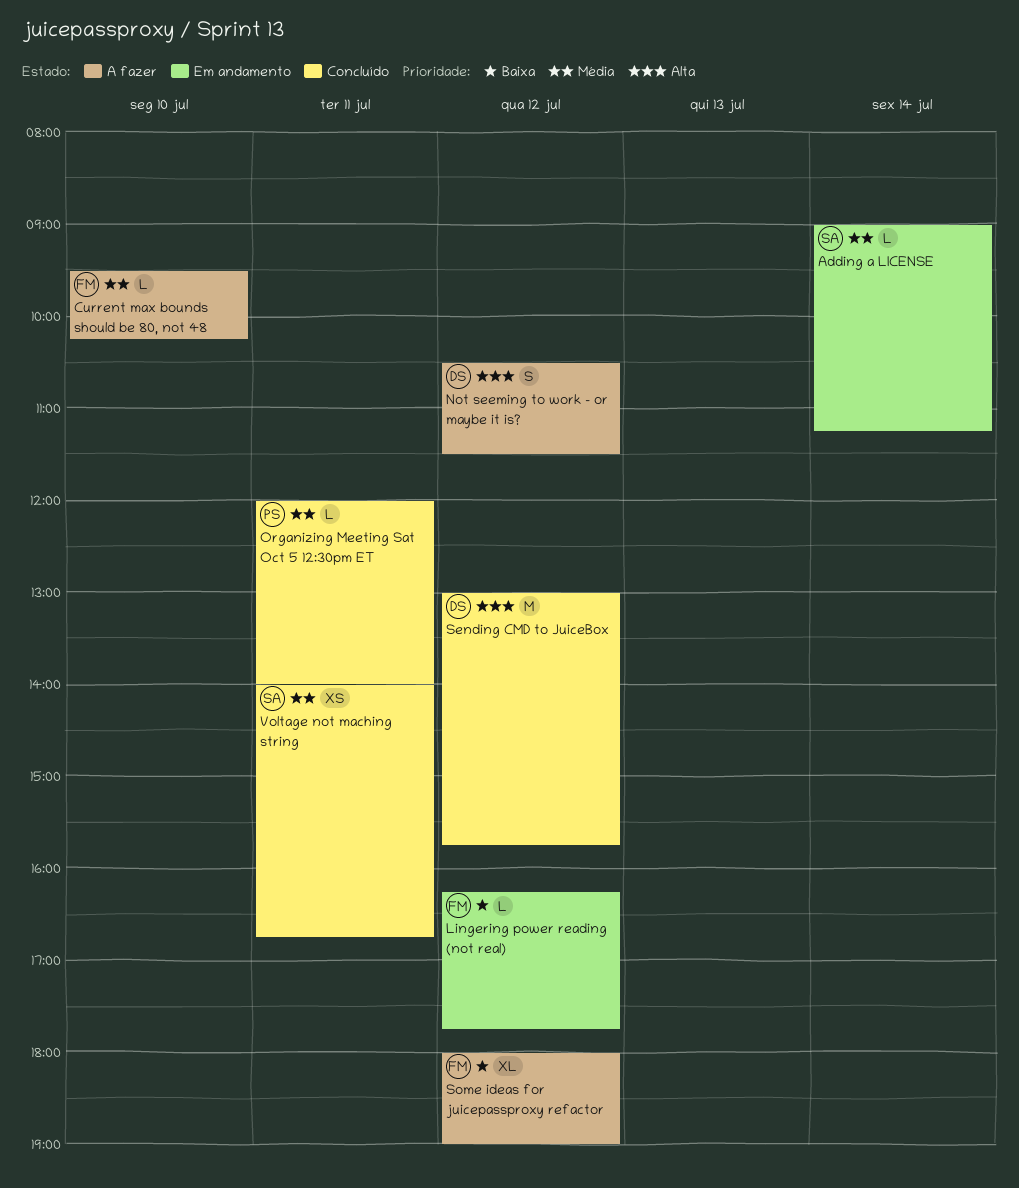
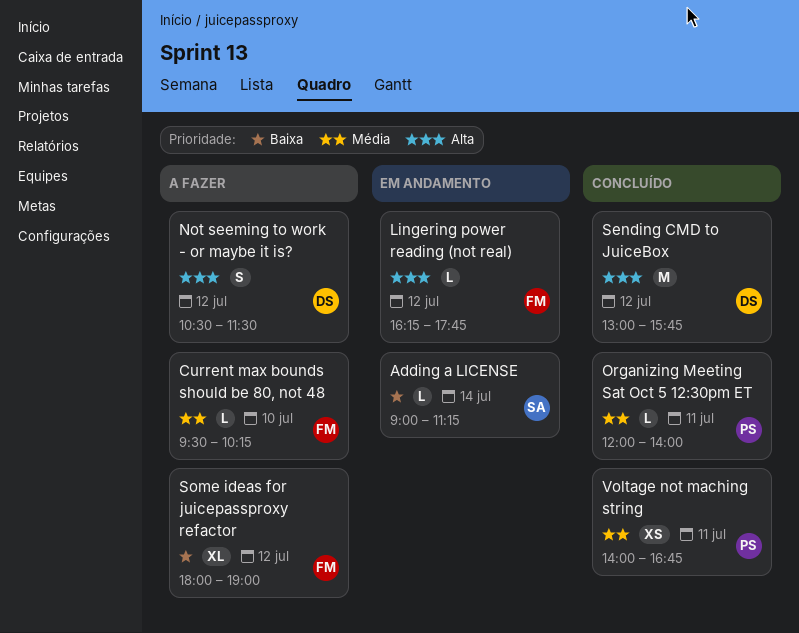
Adding a LICENSE, priority: Média -> Baixa
Lingering power reading (not real), priority: Baixa -> Alta
Voltage not maching string, owner: SA -> PS

